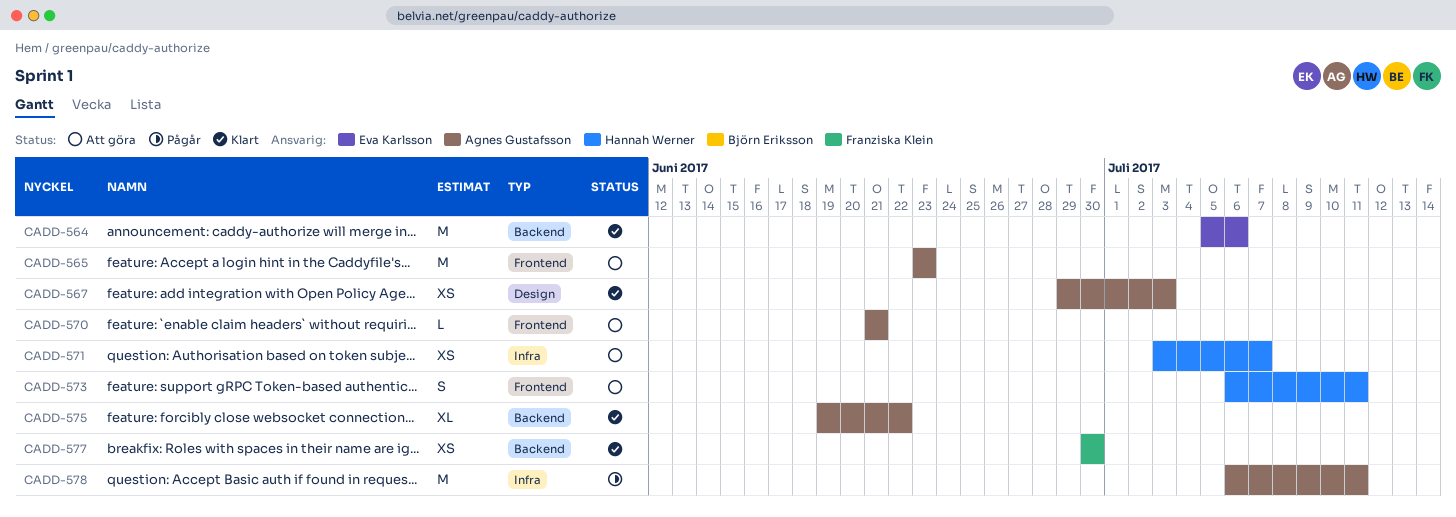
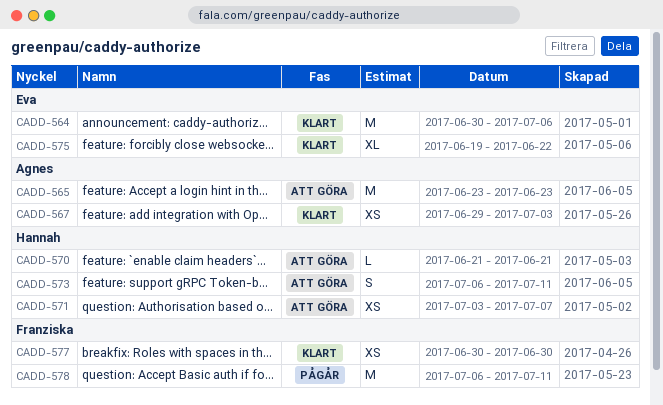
CADD-564, start: Jul 5 -> Jun 30
CADD-570, owner: Agnes Gustafsson -> Hannah Werner
CADD-575, owner: Agnes Gustafsson -> Eva Karlsson
CADD-578, owner: Agnes Gustafsson -> Franziska Klein

